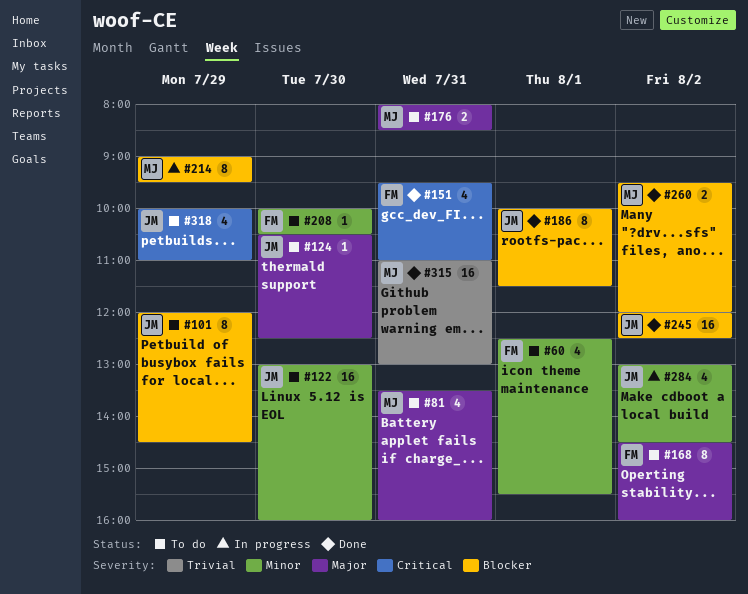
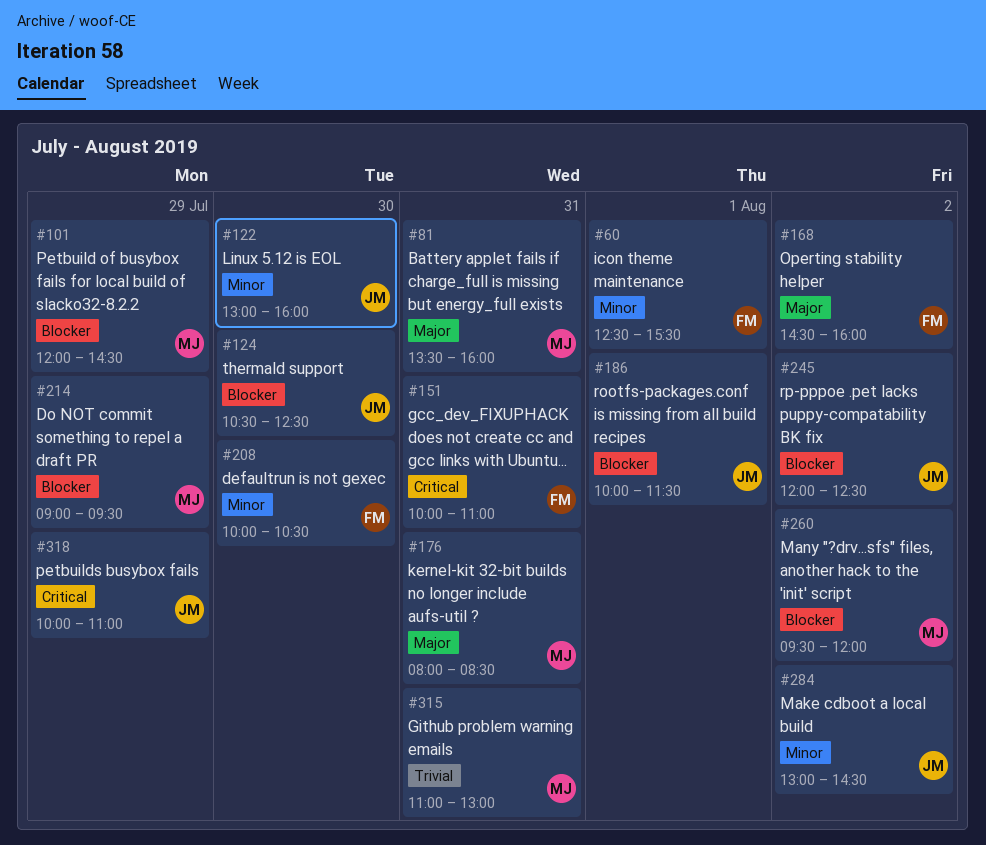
#101, owner: JM -> MJ
#124, priority: Major -> Blocker
#151, begins: 09:30 -> 10:00

